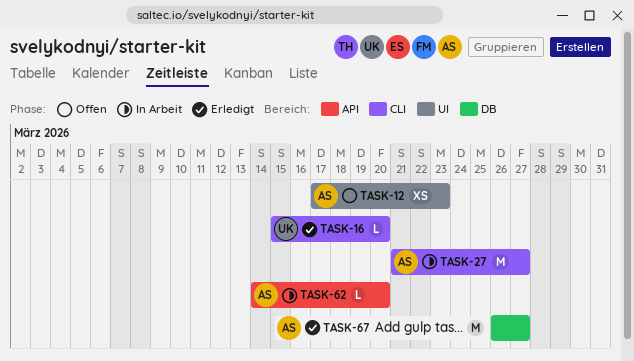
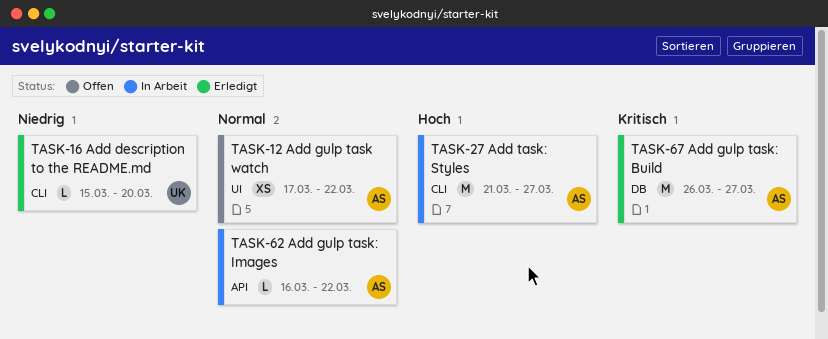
TASK-12, due: Mar 23 -> Mar 22
TASK-62, start: Mar 14 -> Mar 16
TASK-62, due: Mar 20 -> Mar 22

